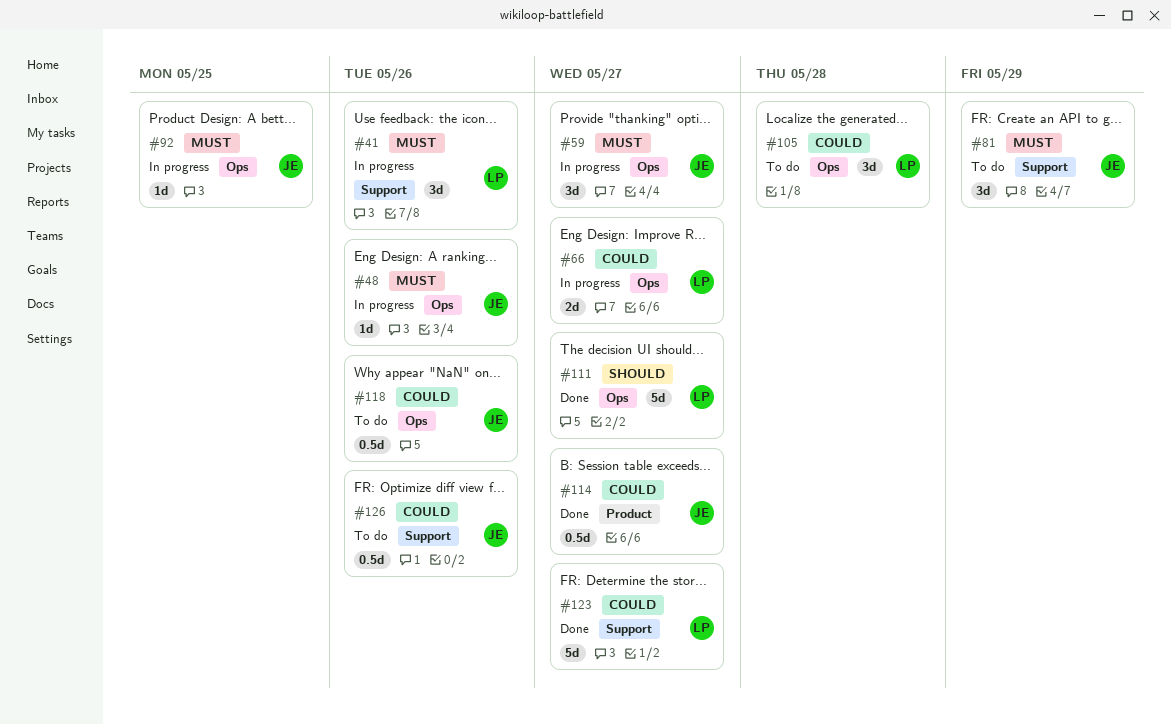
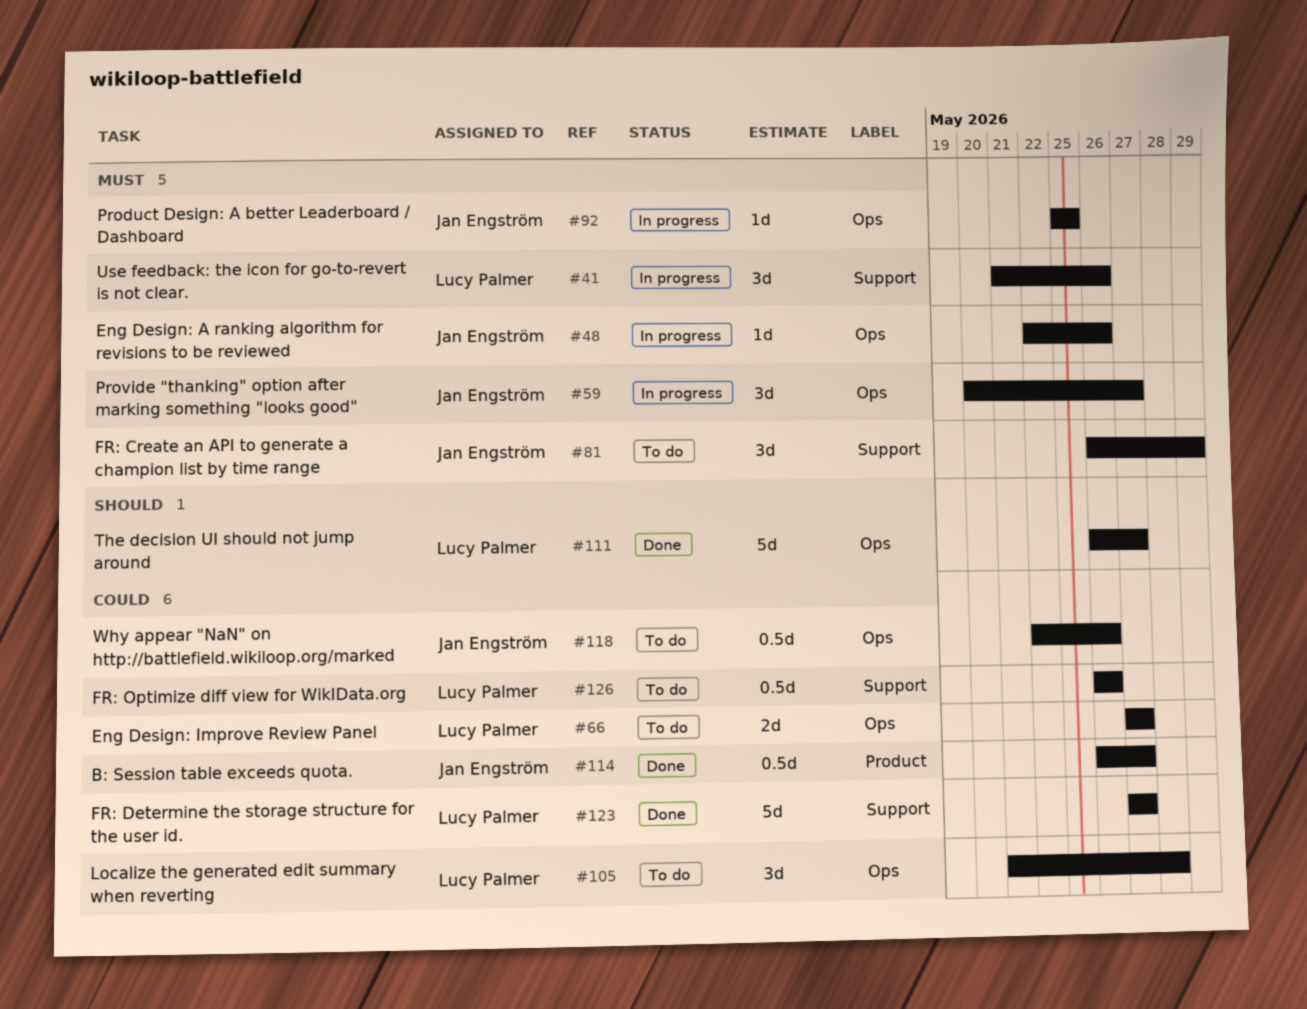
#66, status: In progress -> To do
#126, owner: Jan Engström -> Lucy Palmer

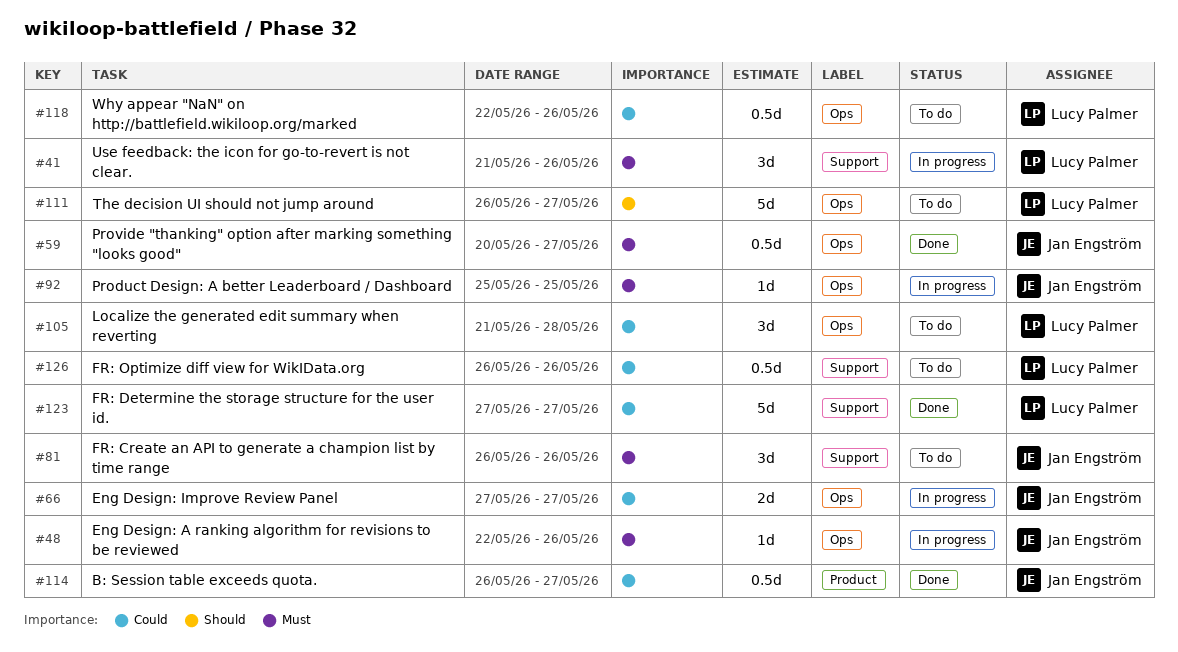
#59, status: In progress -> Done
#59, estimate: 3d -> 0.5d
#66, status: To do -> In progress
#66, owner: Lucy Palmer -> Jan Engström
#81, due: May 29 -> May 26
#111, status: Done -> To do
#118, owner: Jan Engström -> Lucy Palmer

